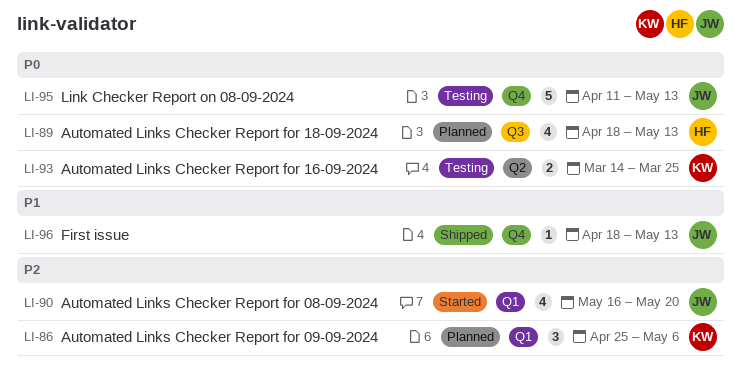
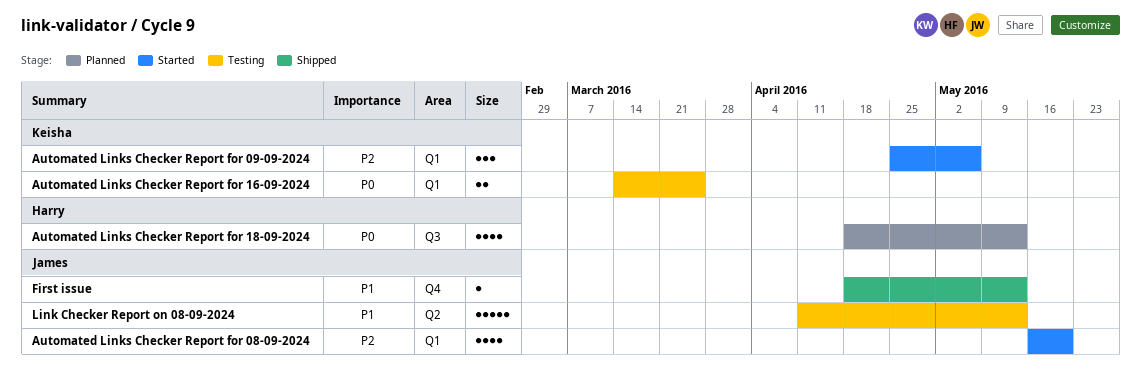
Automated Links Checker Report for 09-09-2024, status: Planned -> Started
Automated Links Checker Report for 16-09-2024, label: Q2 -> Q1
Link Checker Report on 08-09-2024, priority: P0 -> P1
Link Checker Report on 08-09-2024, label: Q4 -> Q2

